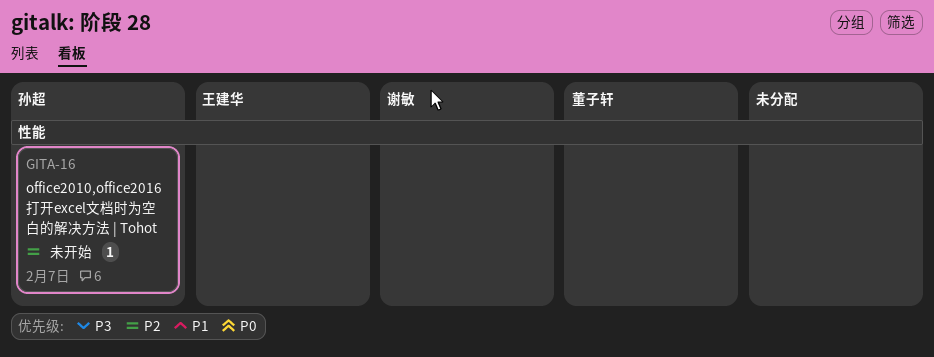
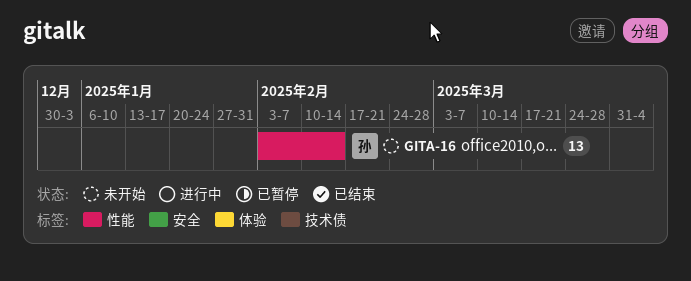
GITA-16, estimate: 1 -> 13
GITA-16, due: Feb 7 -> Feb 14

